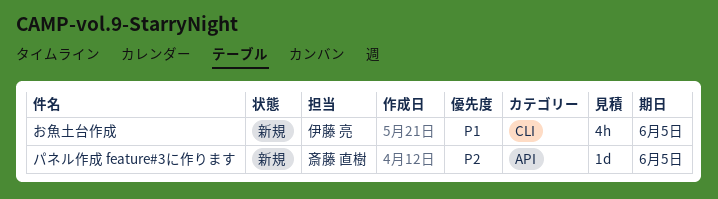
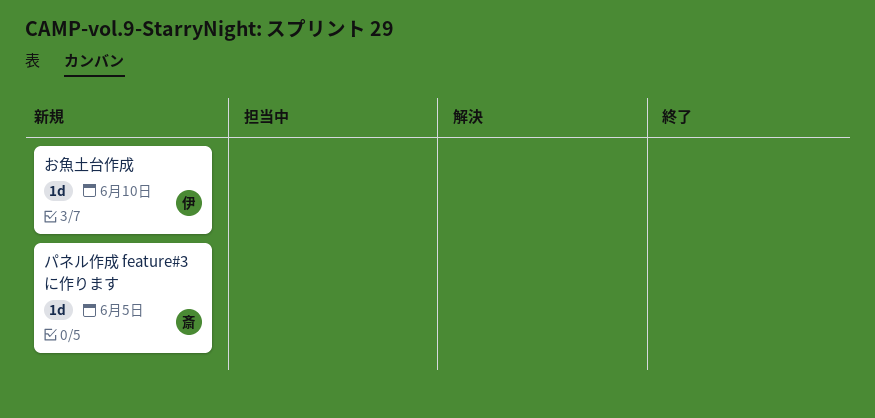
お魚土台作成, estimate: 4h -> 1d
お魚土台作成, due: Jun 5 -> Jun 10

